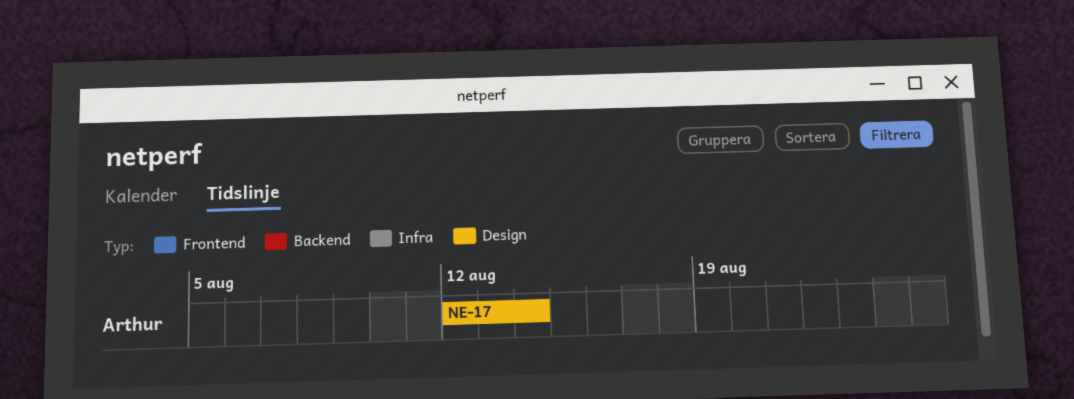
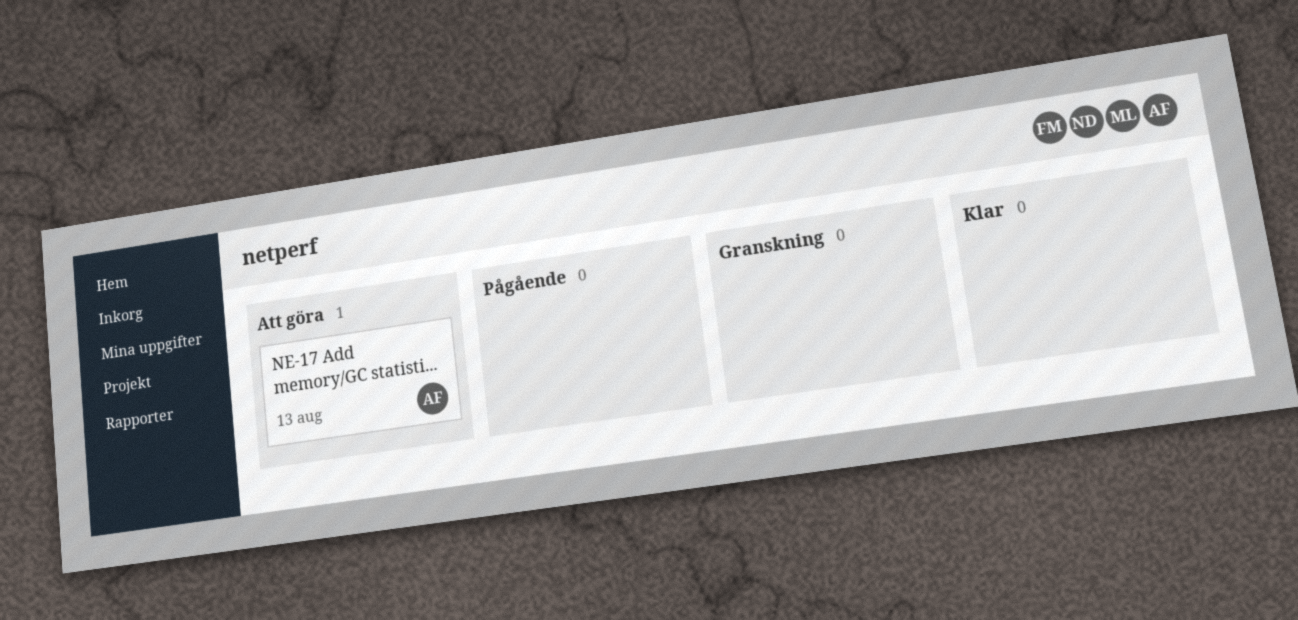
NE-17, due: Aug 14 -> Aug 13

